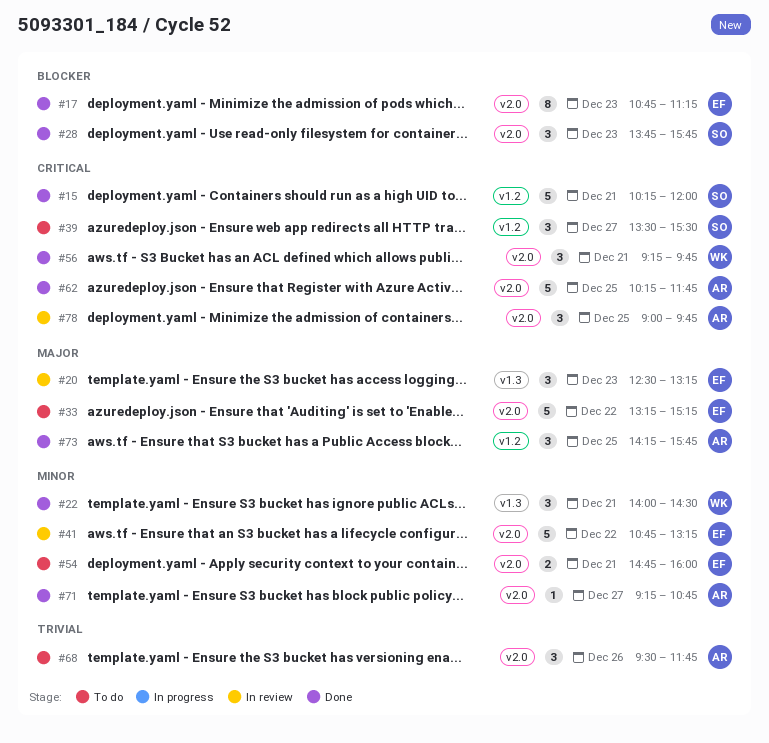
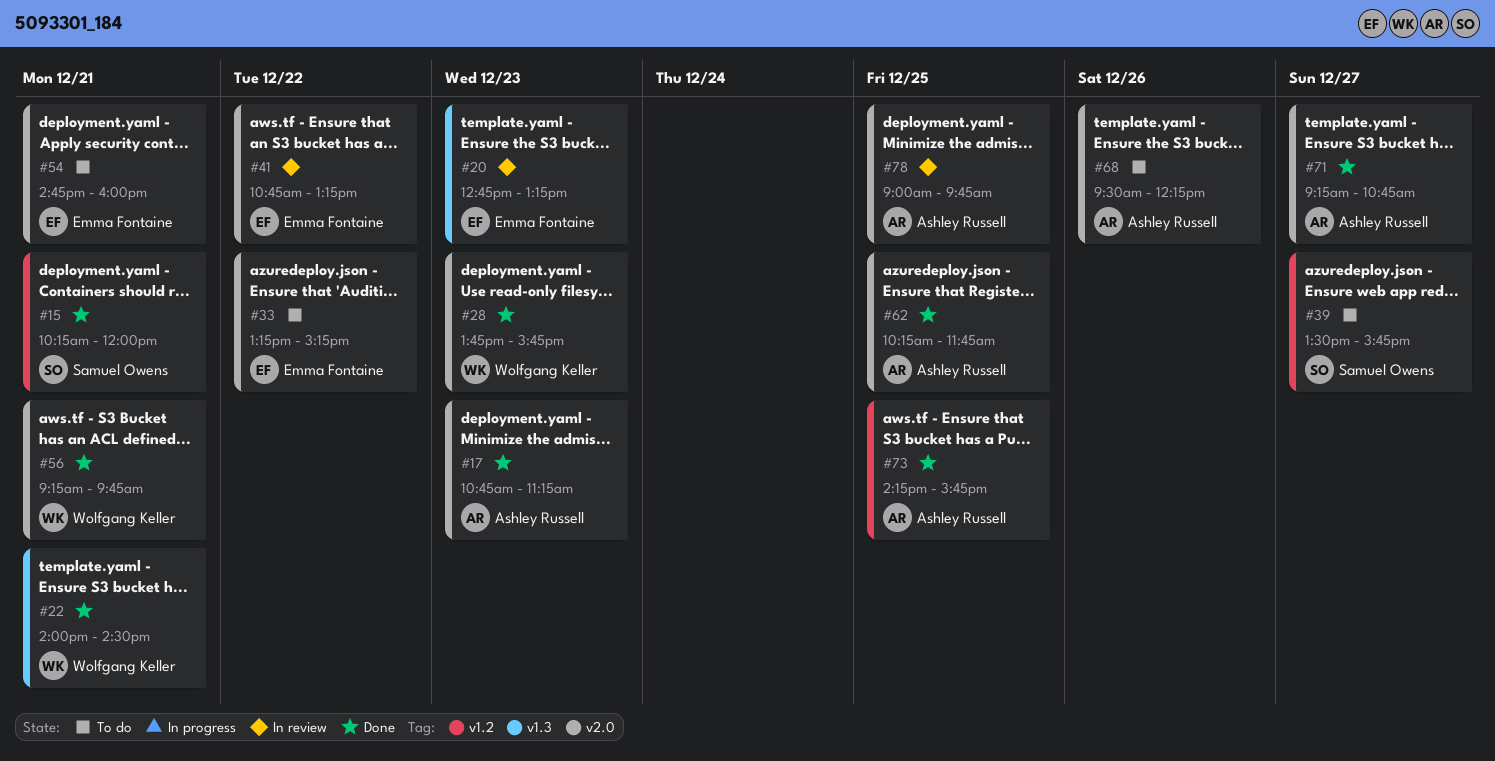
#17, owner: Emma Fontaine -> Ashley Russell
#20, begins: 12:30 -> 12:45
#28, owner: Samuel Owens -> Wolfgang Keller
#39, ends: 15:30 -> 15:45
#68, ends: 11:45 -> 12:15

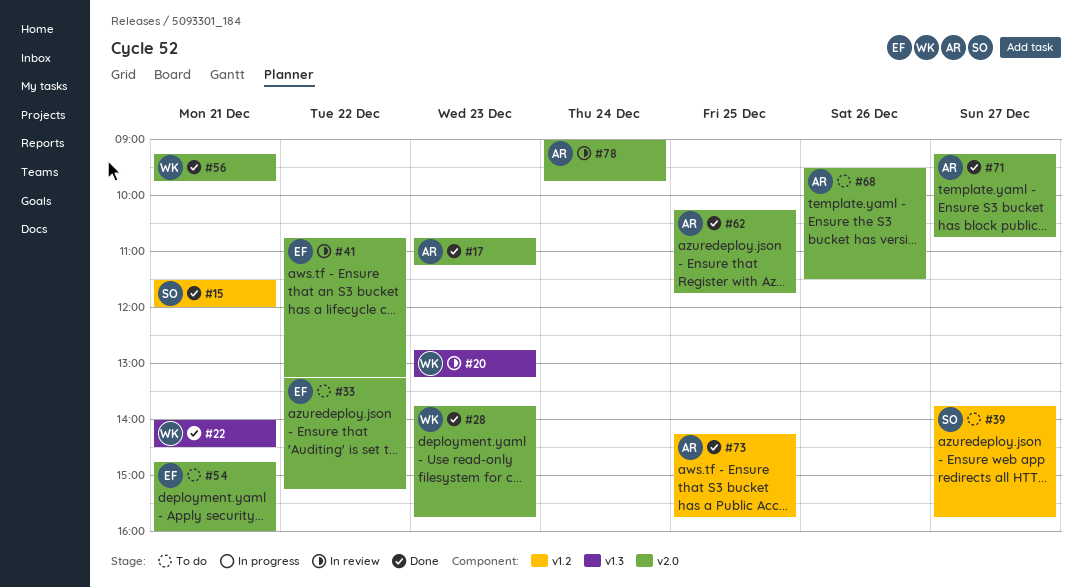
#15, begins: 10:15 -> 11:30
#20, owner: Emma Fontaine -> Wolfgang Keller
#39, begins: 13:30 -> 13:45
#68, ends: 12:15 -> 11:30
#78, day: Dec 25 -> Dec 24

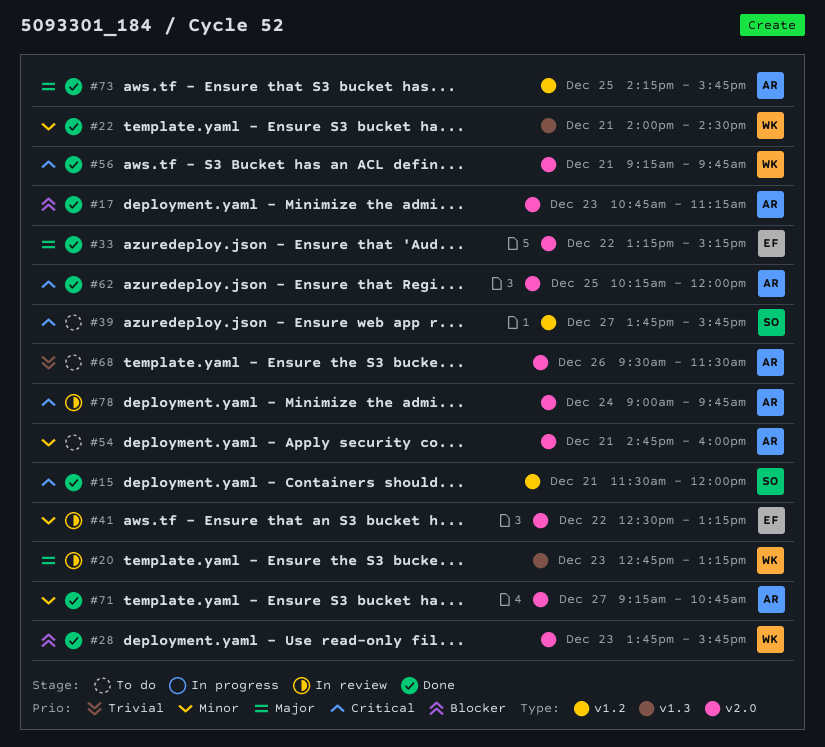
#33, status: To do -> Done
#41, begins: 10:45 -> 12:30
#54, owner: EF -> AR
#62, ends: 11:45 -> 12:00

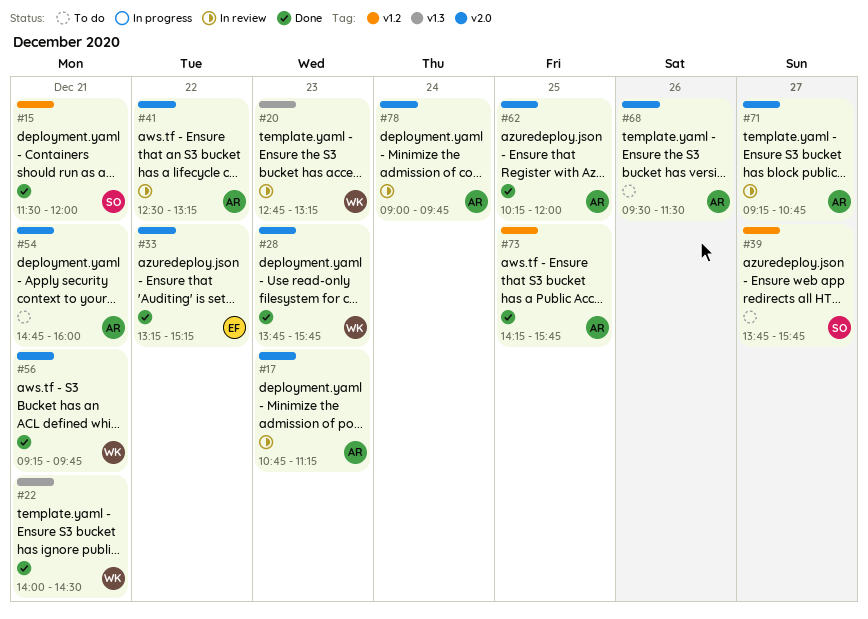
#17, status: Done -> In review
#41, owner: EF -> AR
#71, status: Done -> In review

